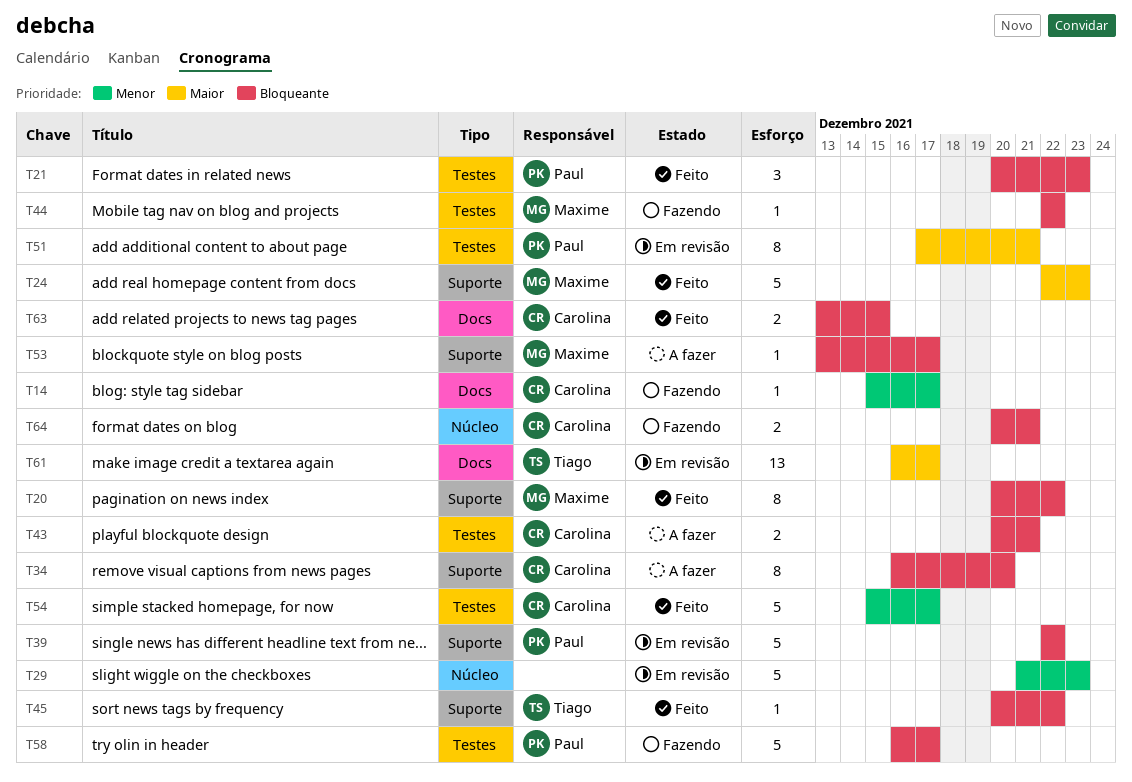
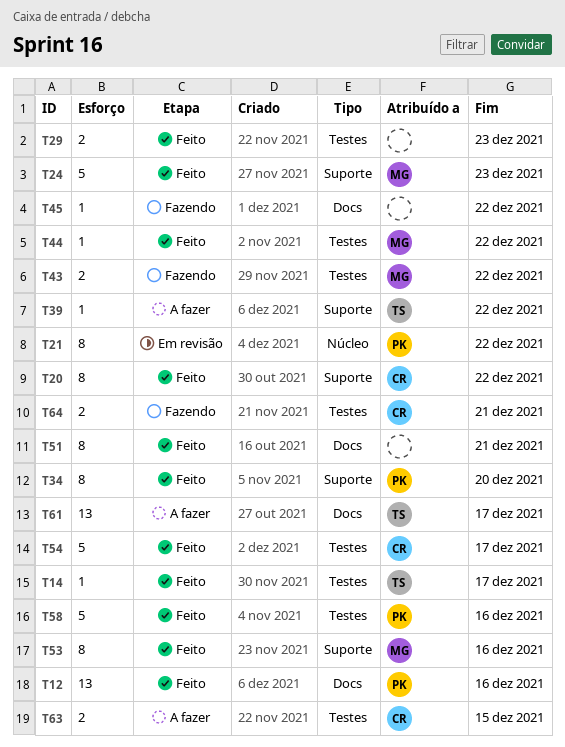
T12: none -> present
T14, status: Fazendo -> Feito
T14, owner: Carolina -> Tiago
T14, label: Docs -> Testes
T20, owner: Maxime -> Carolina
T21, status: Feito -> Em revisão
T21, label: Testes -> Núcleo
T21, estimate: 3 -> 8
T21, due: Dec 23 -> Dec 22
T29, status: Em revisão -> Feito
T29, label: Núcleo -> Testes
T29, estimate: 5 -> 2
T34, status: A fazer -> Feito
T34, owner: Carolina -> Paul
T39, status: Em revisão -> A fazer
T39, owner: Paul -> Tiago
T39, estimate: 5 -> 1
T43, status: A fazer -> Fazendo
T43, owner: Carolina -> Maxime
T43, due: Dec 21 -> Dec 22
T44, status: Fazendo -> Feito
T45, status: Feito -> Fazendo
T45, owner: Tiago -> none
T45, label: Suporte -> Docs
T51, status: Em revisão -> Feito
T51, owner: Paul -> none
T51, label: Testes -> Docs
T53, status: A fazer -> Feito
T53, estimate: 1 -> 8
T53, due: Dec 17 -> Dec 16
T58, status: Fazendo -> Feito
T58, due: Dec 17 -> Dec 16
T61, status: Em revisão -> A fazer
T63, status: Feito -> A fazer
T63, label: Docs -> Testes
T64, label: Núcleo -> Testes

